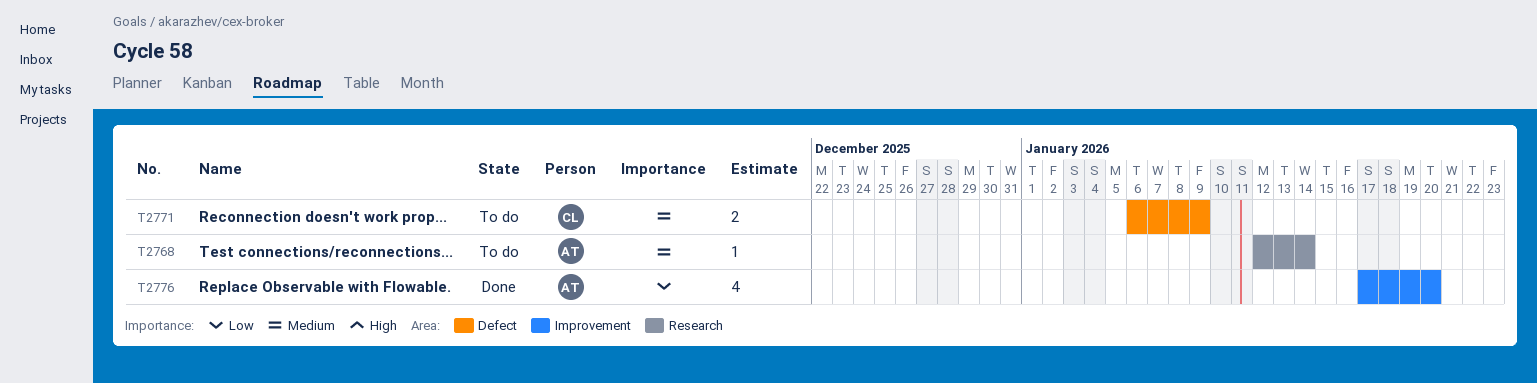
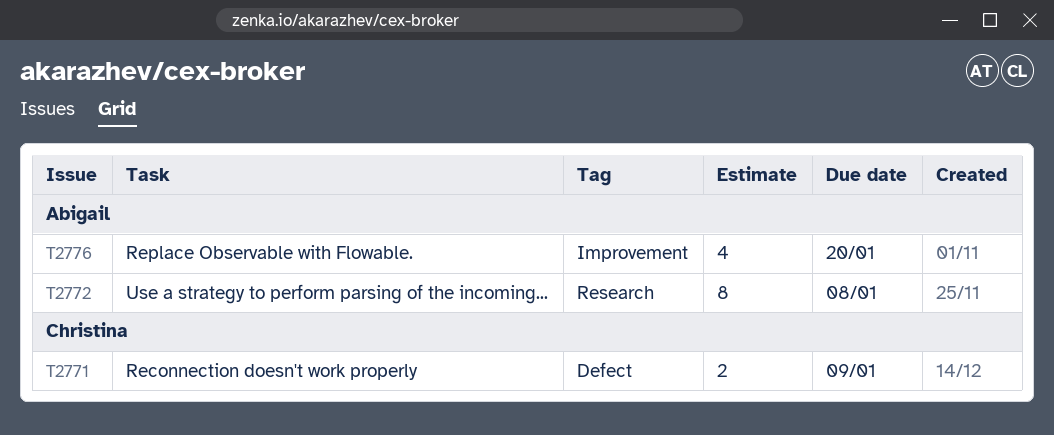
T2768: present -> none
T2772: none -> present

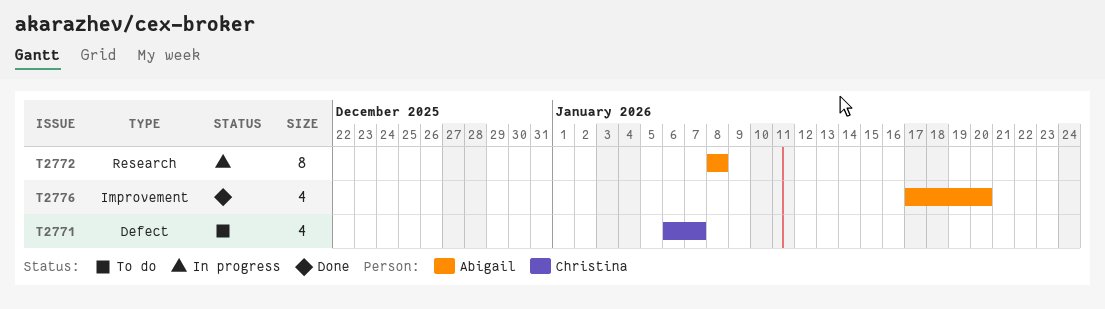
T2771, estimate: 2 -> 4
T2771, due: Jan 9 -> Jan 7

